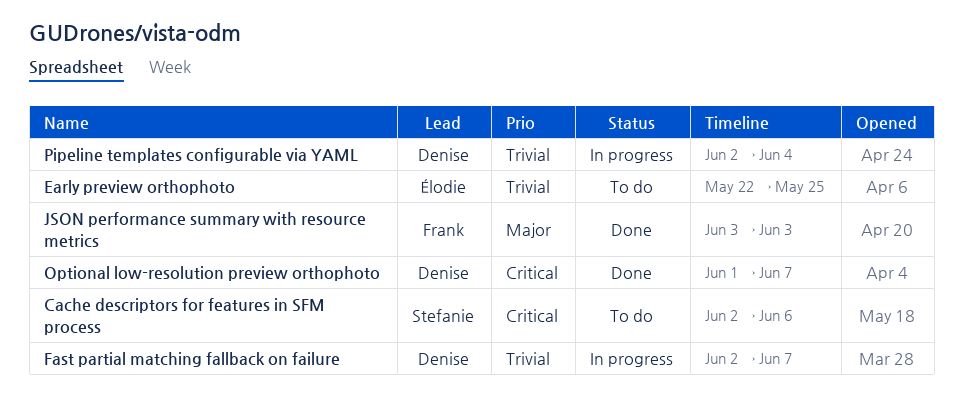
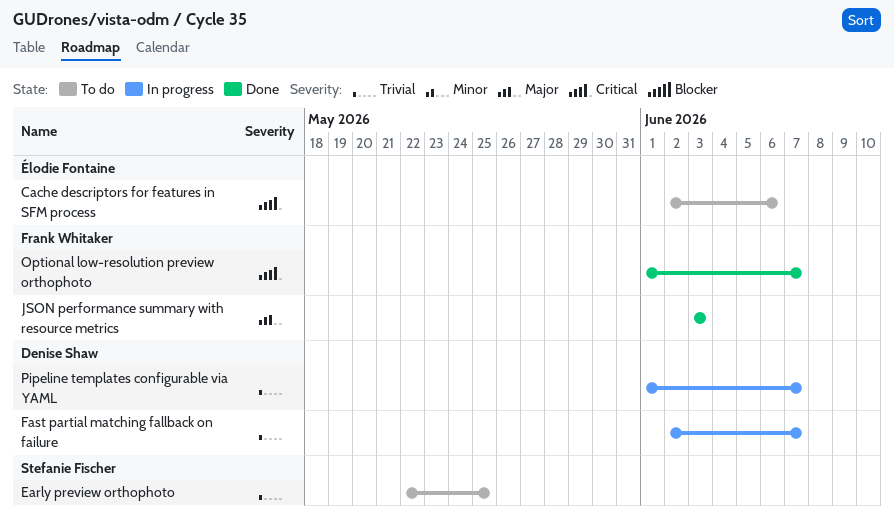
Cache descriptors for features in SFM process, owner: Stefanie Fischer -> Élodie Fontaine
Early preview orthophoto, owner: Élodie Fontaine -> Stefanie Fischer
Optional low-resolution preview orthophoto, owner: Denise Shaw -> Frank Whitaker
Pipeline templates configurable via YAML, start: Jun 2 -> Jun 1
Pipeline templates configurable via YAML, due: Jun 4 -> Jun 7

